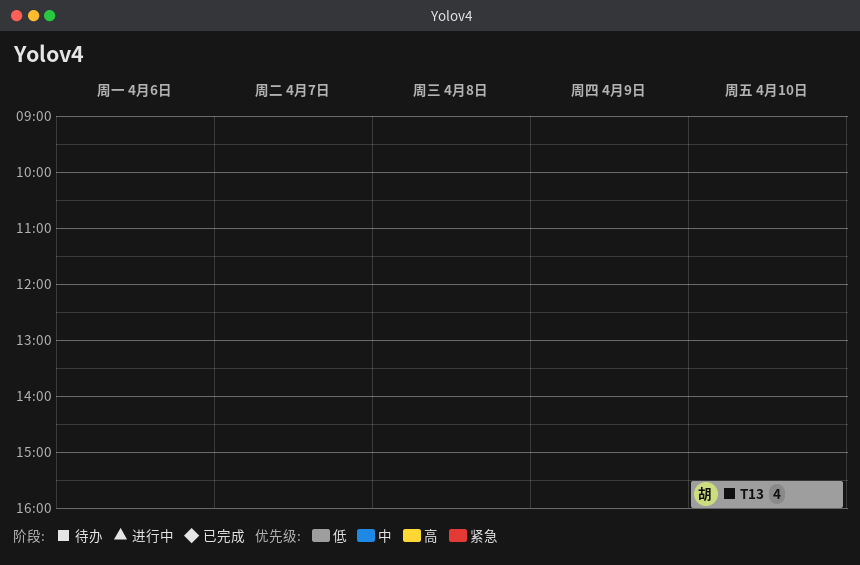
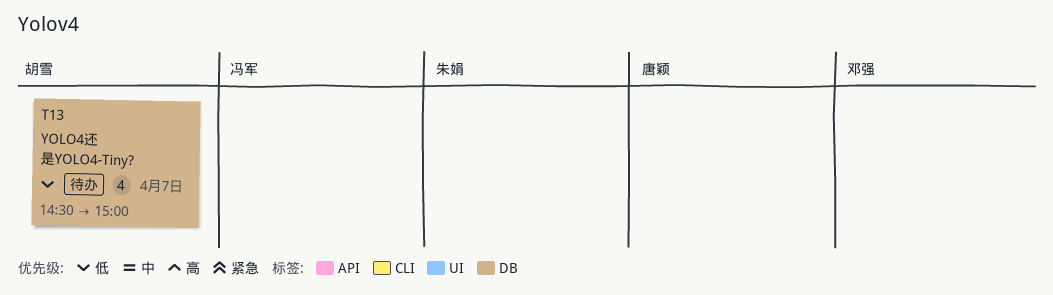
T13, day: Apr 10 -> Apr 7
T13, begins: 15:30 -> 14:30
T13, ends: 16:00 -> 15:00

